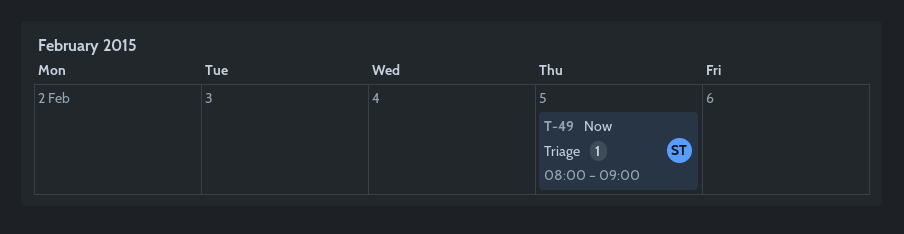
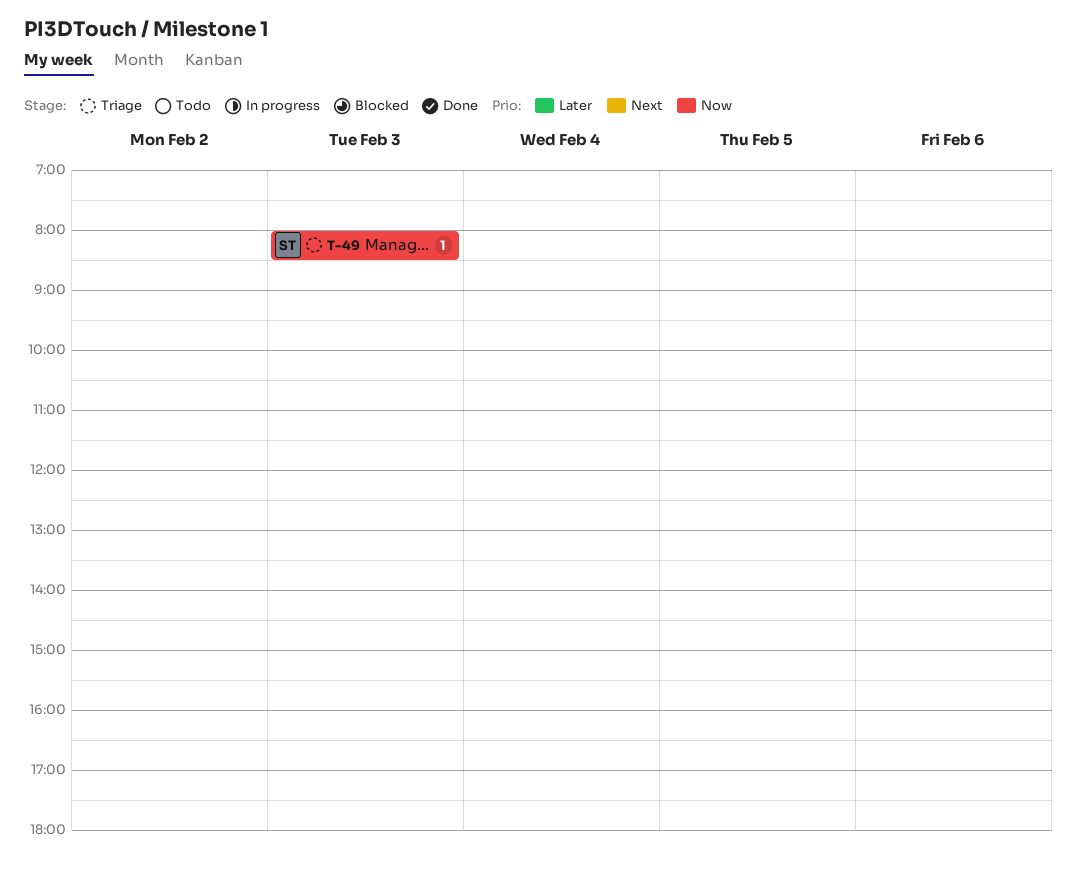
T-49, day: Feb 5 -> Feb 3
T-49, ends: 09:00 -> 08:30

